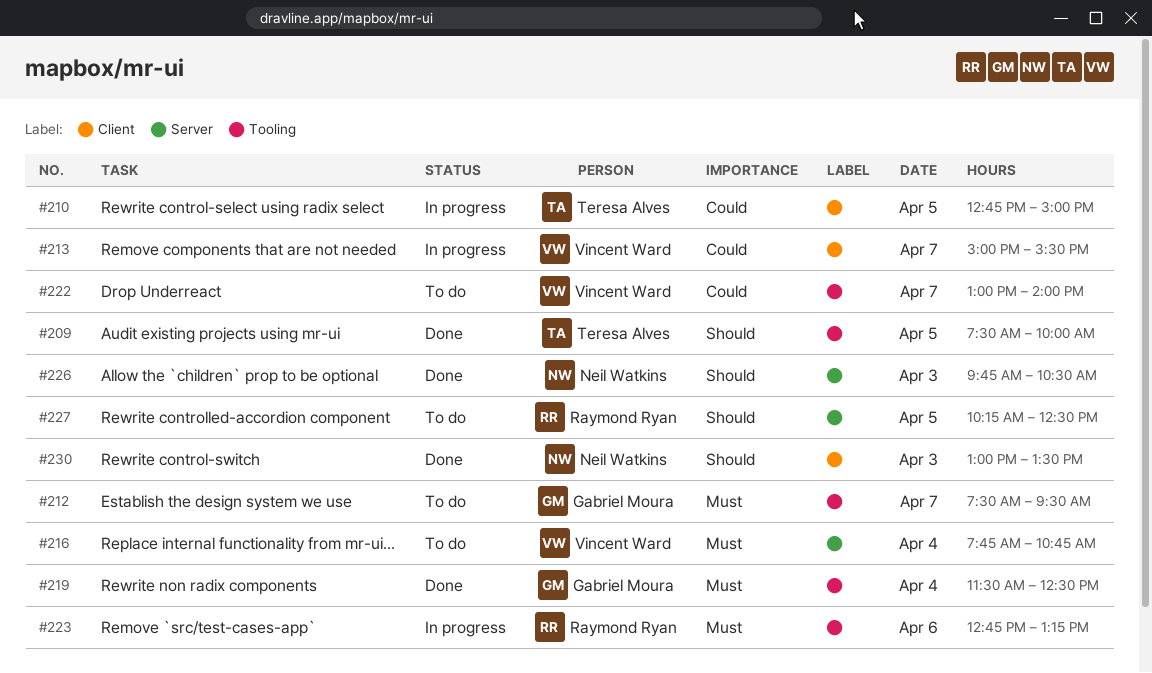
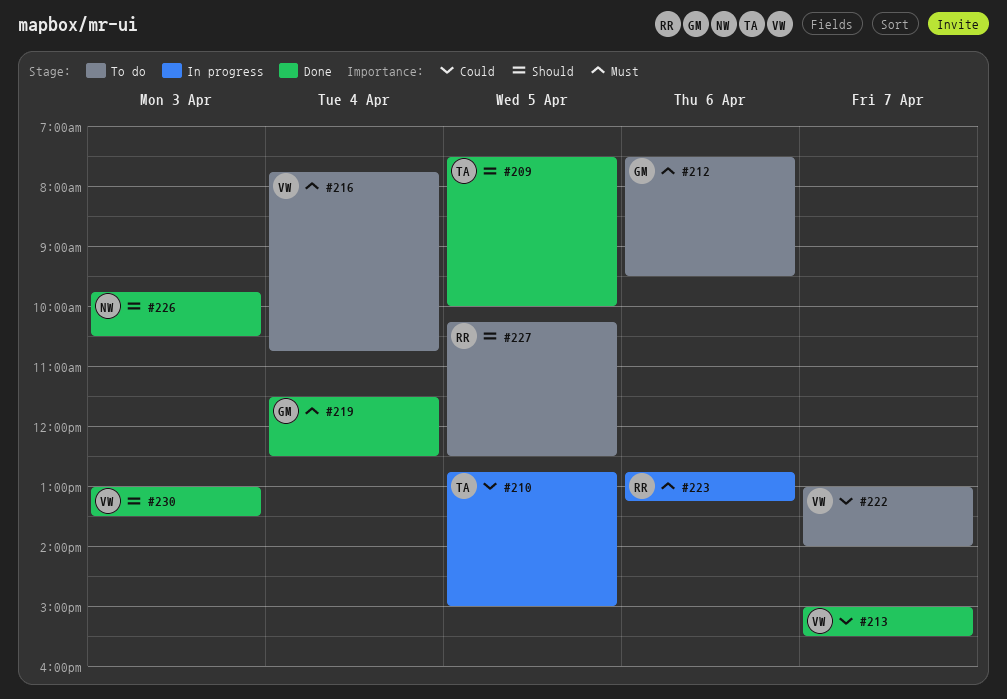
#212, day: Apr 7 -> Apr 6
#213, status: In progress -> Done
#230, owner: Neil Watkins -> Vincent Ward

